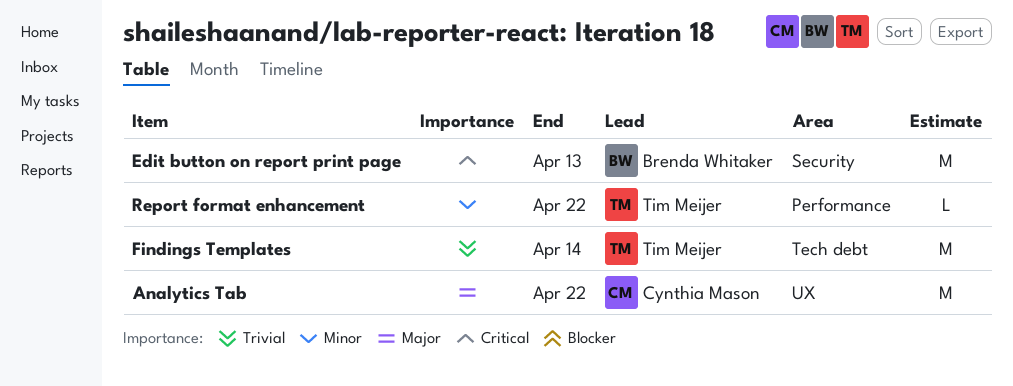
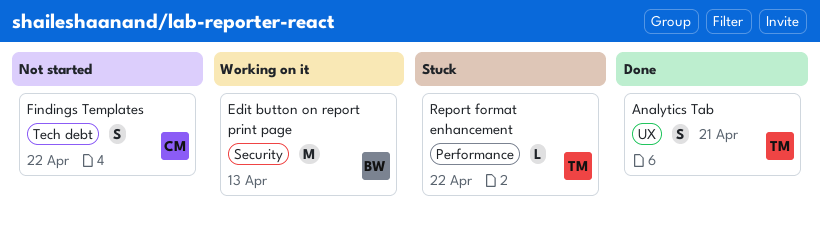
Analytics Tab, owner: Cynthia Mason -> Tim Meijer
Analytics Tab, estimate: M -> S
Analytics Tab, due: Apr 22 -> Apr 21
Findings Templates, owner: Tim Meijer -> Cynthia Mason
Findings Templates, estimate: M -> S
Findings Templates, due: Apr 14 -> Apr 22

